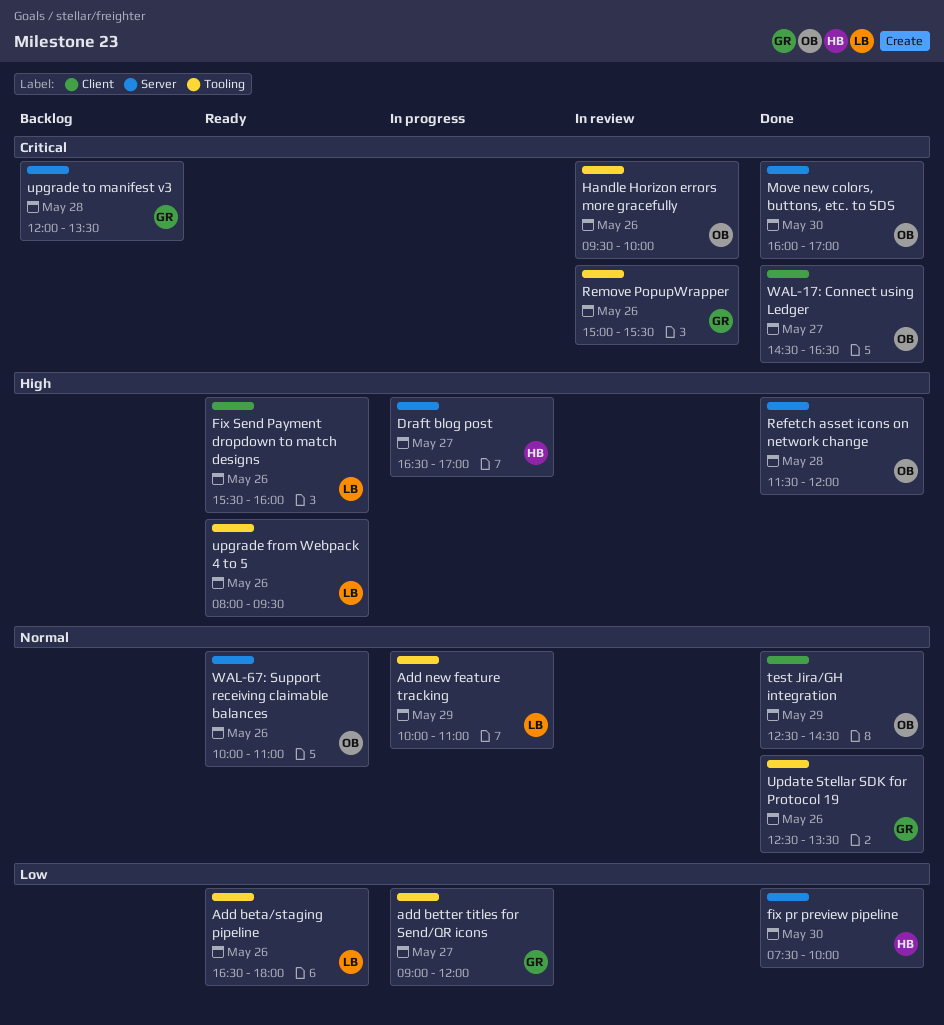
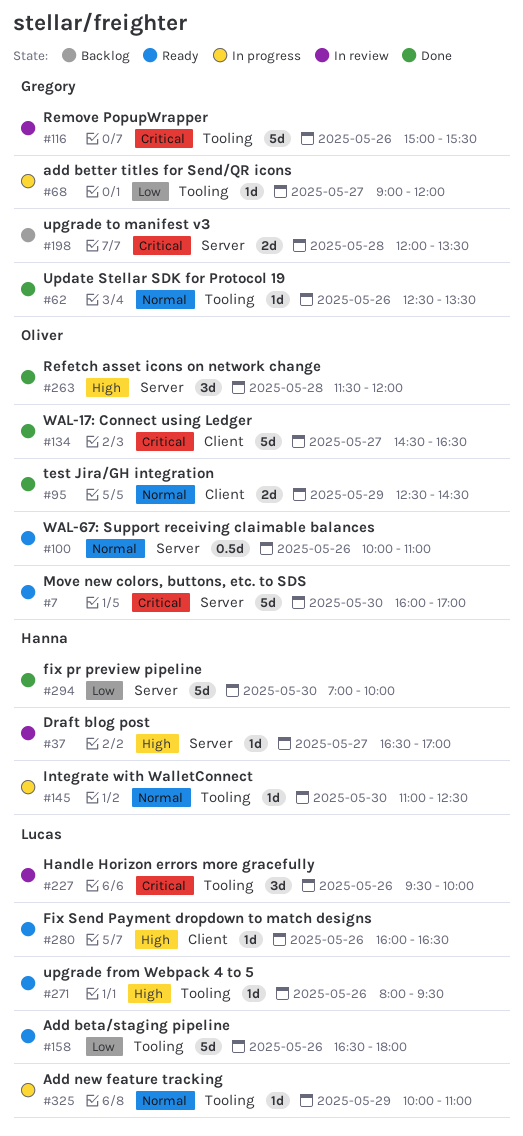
Draft blog post, status: In progress -> In review
fix pr preview pipeline, begins: 07:30 -> 07:00
Fix Send Payment dropdown to match designs, begins: 15:30 -> 16:00
Fix Send Payment dropdown to match designs, ends: 16:00 -> 16:30
Handle Horizon errors more gracefully, owner: Oliver -> Lucas
Integrate with WalletConnect: none -> present
Move new colors, buttons, etc. to SDS, status: Done -> Ready

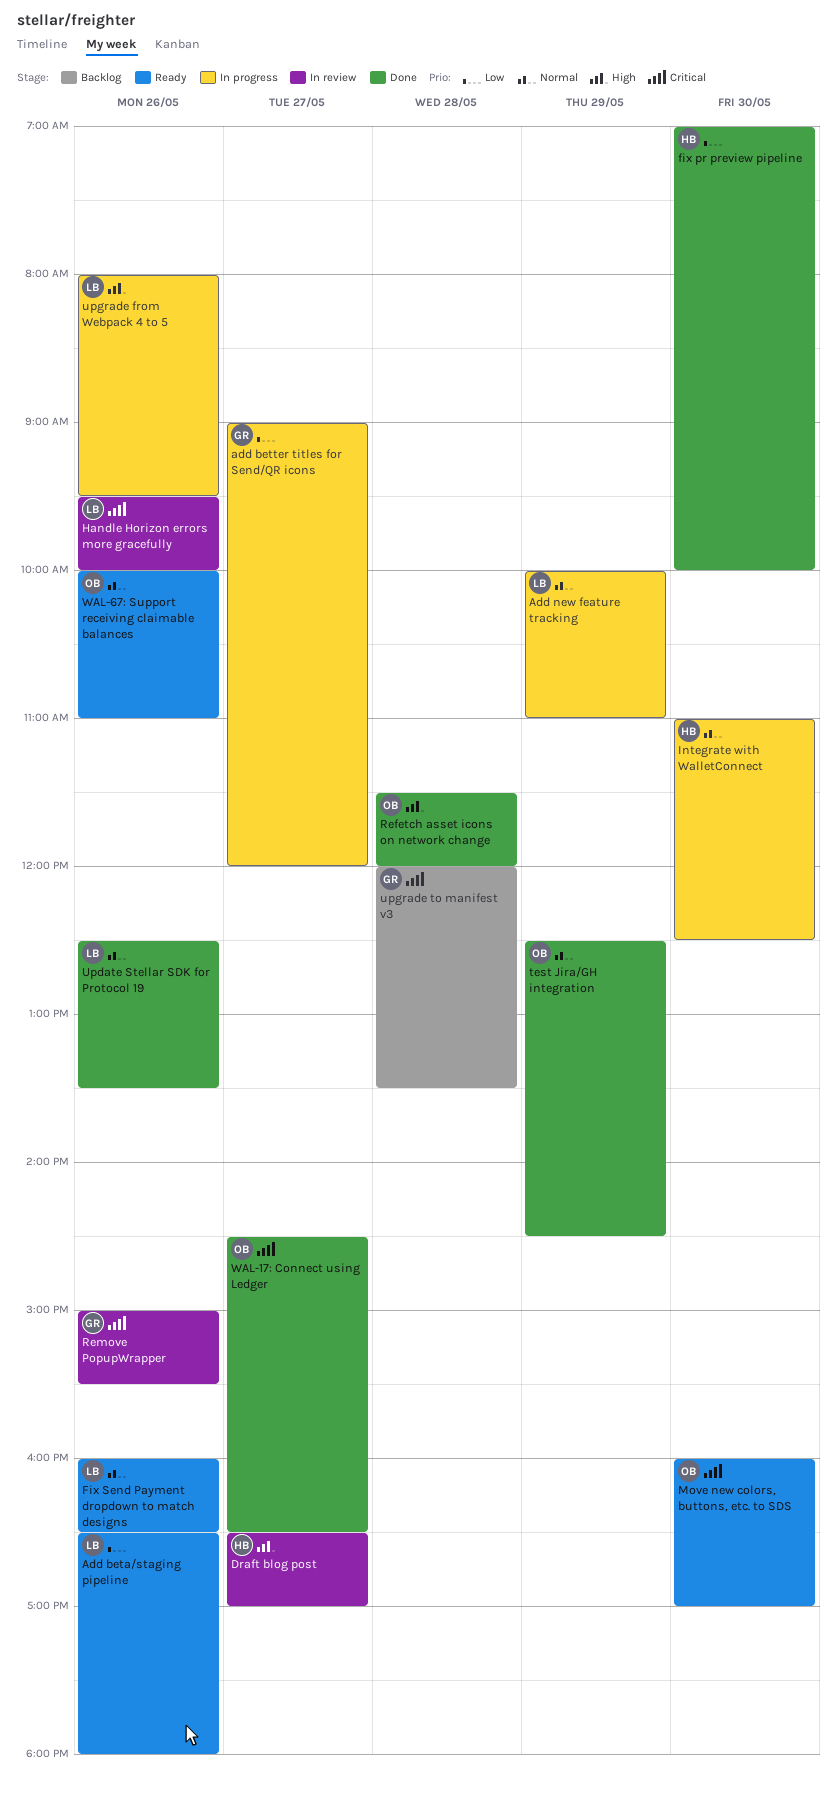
Fix Send Payment dropdown to match designs, priority: High -> Normal
Update Stellar SDK for Protocol 19, owner: Gregory -> Lucas
upgrade from Webpack 4 to 5, status: Ready -> In progress

